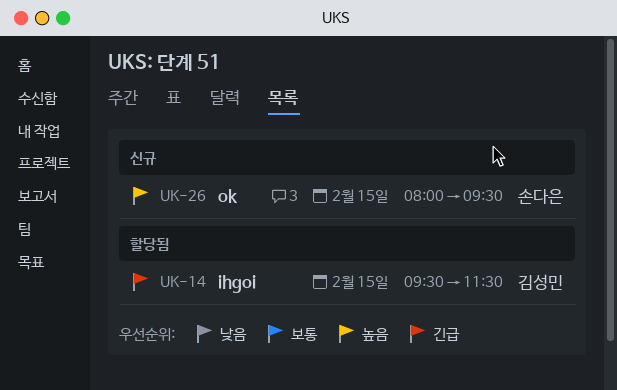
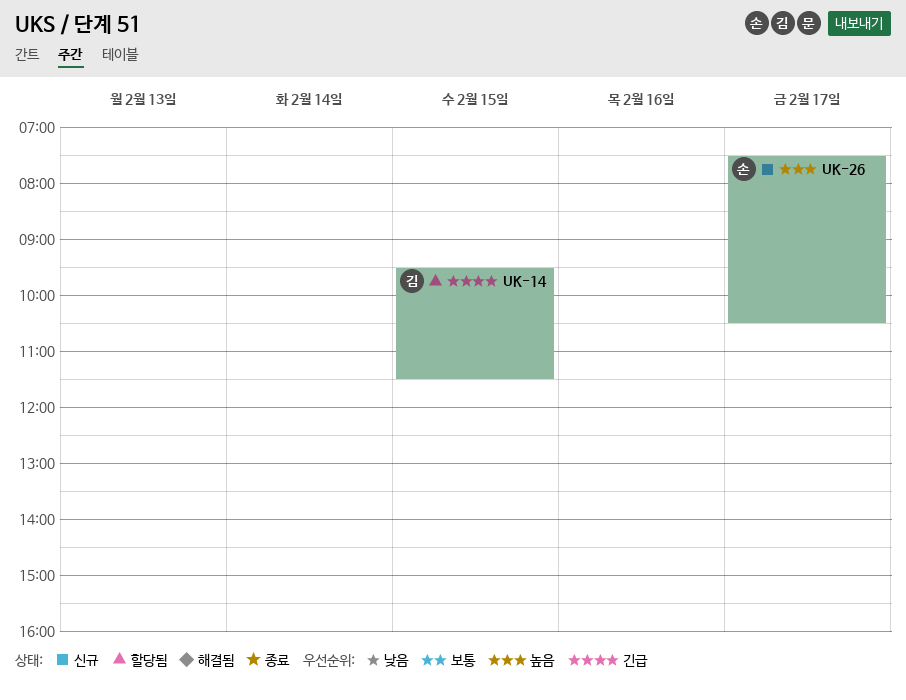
UK-26, day: Feb 15 -> Feb 17
UK-26, begins: 08:00 -> 07:30
UK-26, ends: 09:30 -> 10:30

